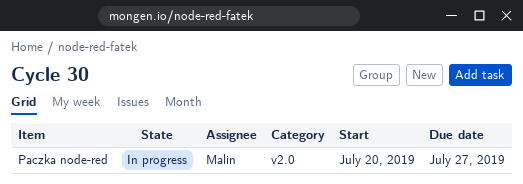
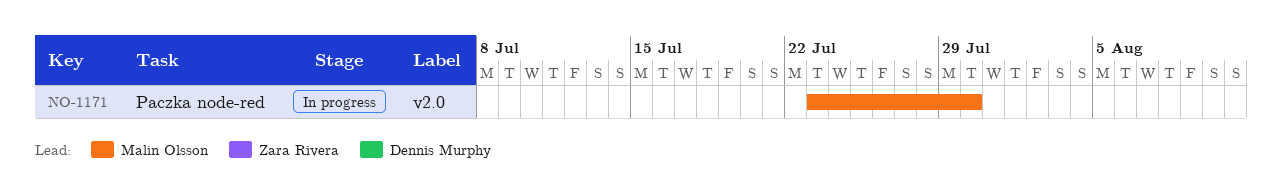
Paczka node-red, start: Jul 20 -> Jul 23
Paczka node-red, due: Jul 27 -> Jul 30

